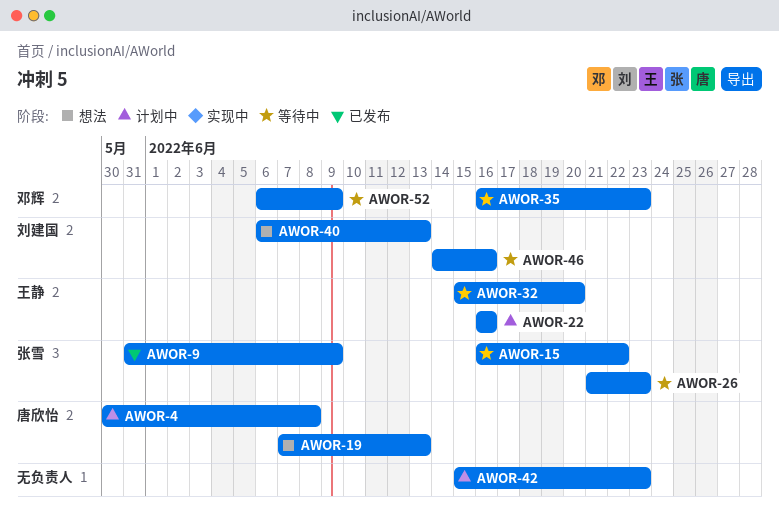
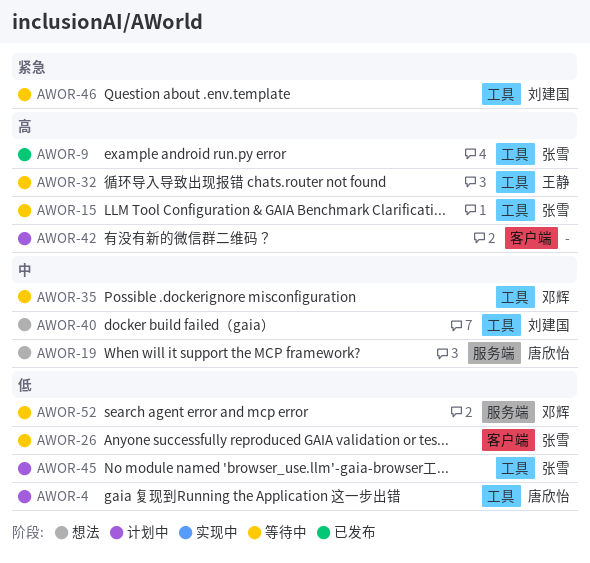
AWOR-22: present -> none
AWOR-45: none -> present

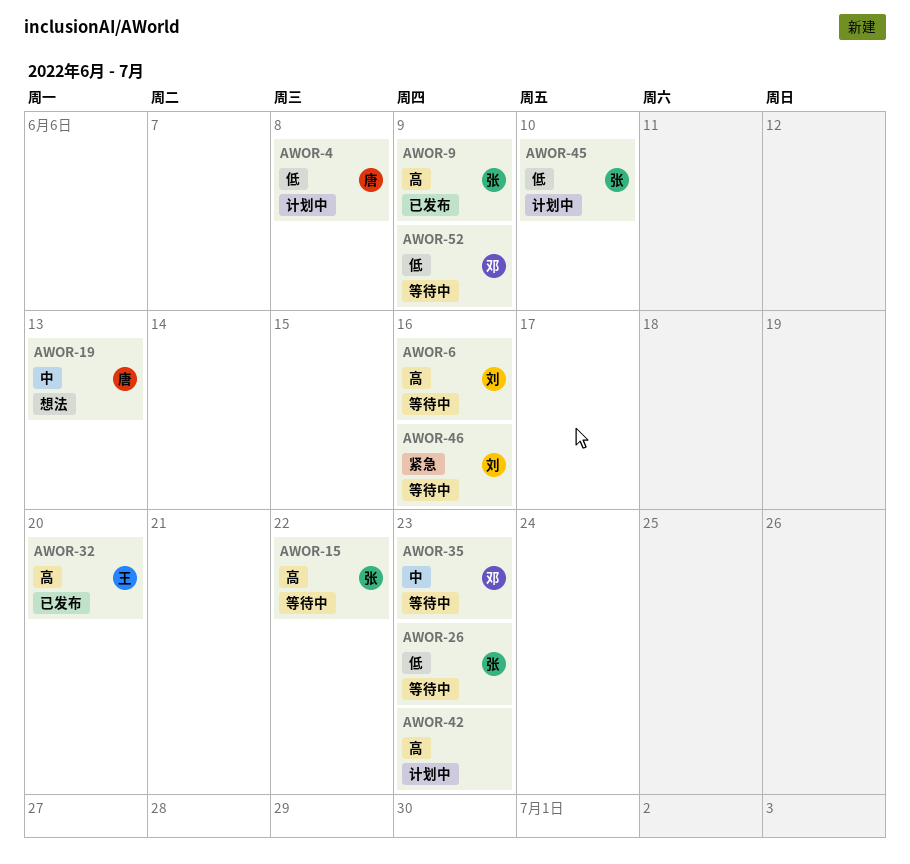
AWOR-6: none -> present
AWOR-32, status: 等待中 -> 已发布
AWOR-40: present -> none

